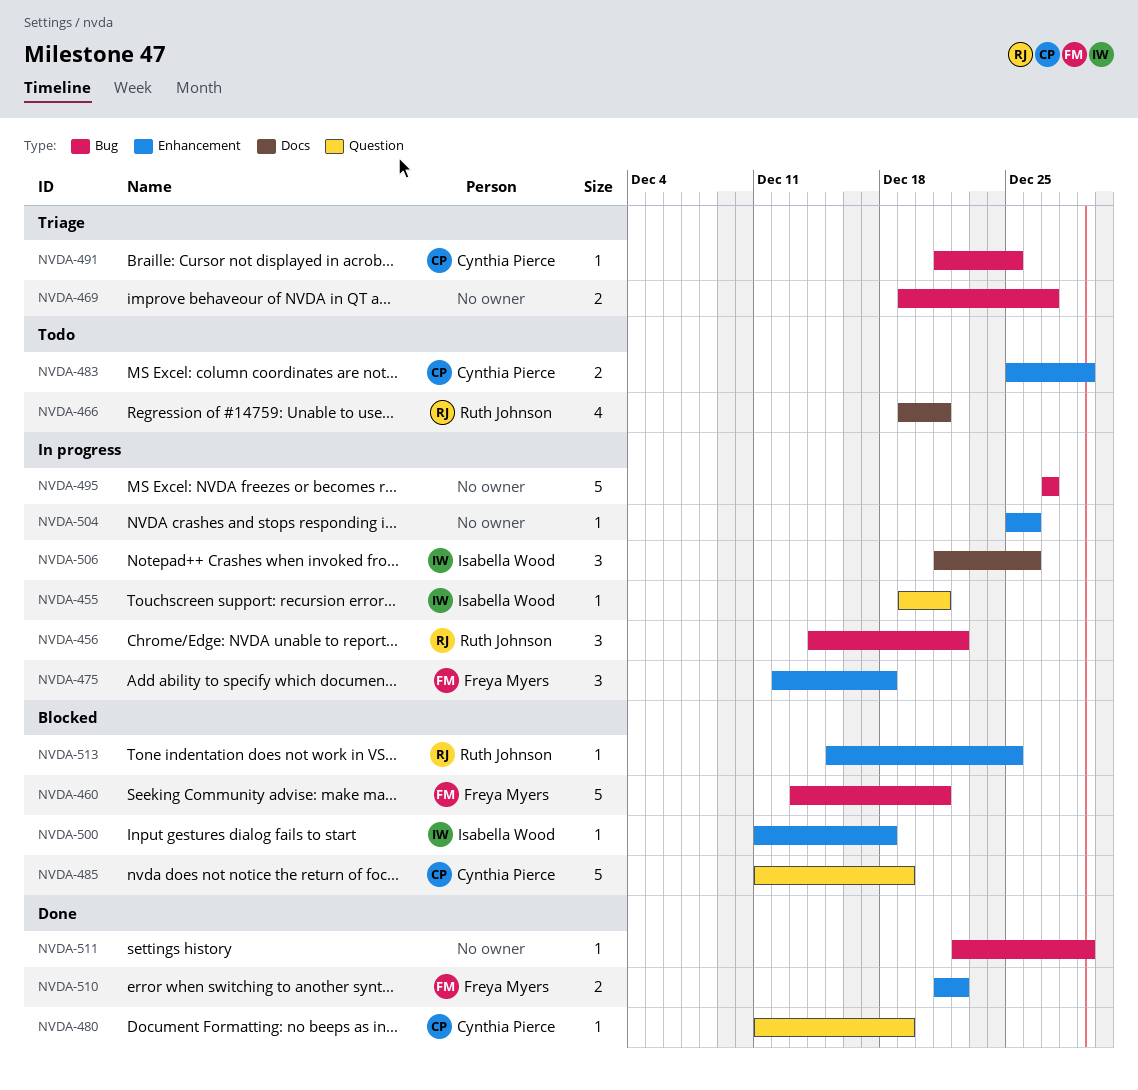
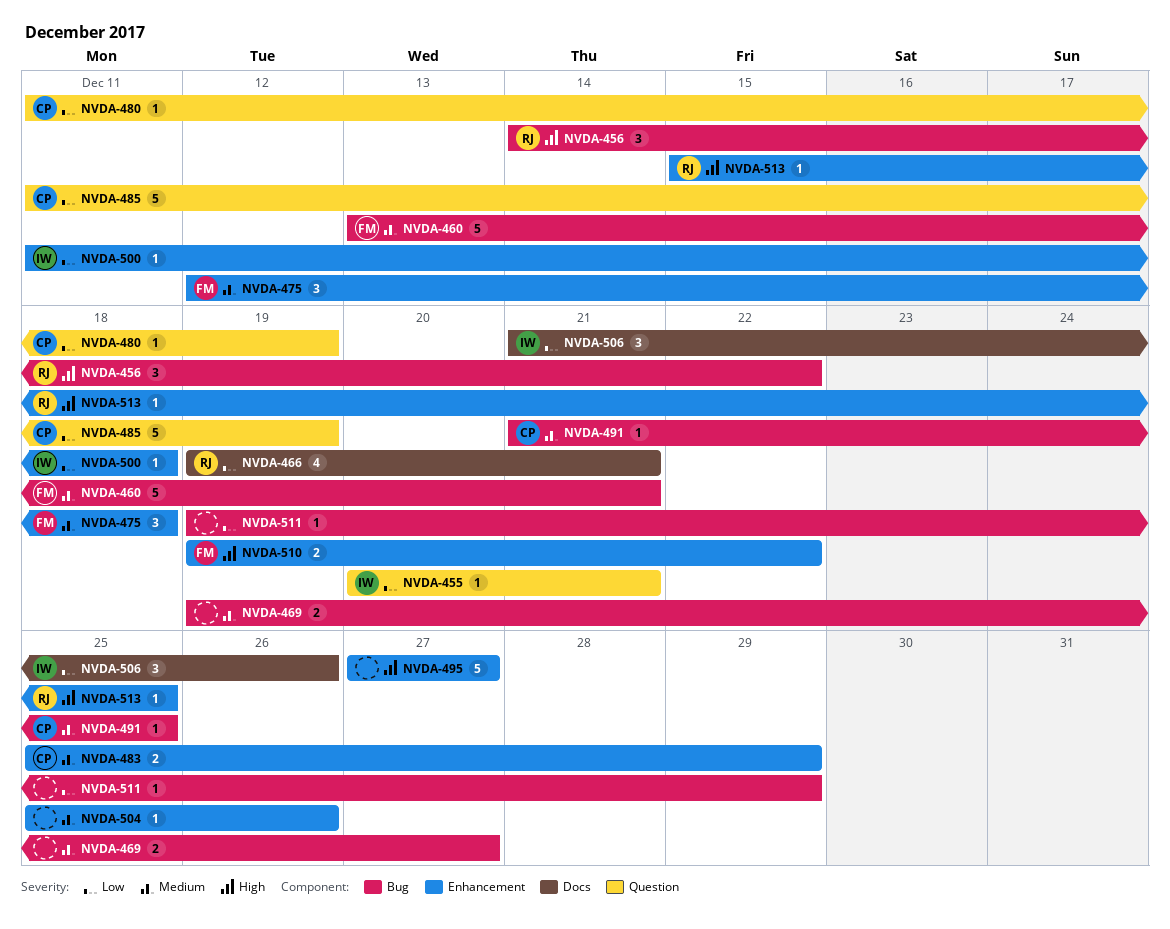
NVDA-455, start: Dec 19 -> Dec 20
NVDA-495, label: Bug -> Enhancement
NVDA-510, start: Dec 21 -> Dec 19
NVDA-511, start: Dec 22 -> Dec 19

